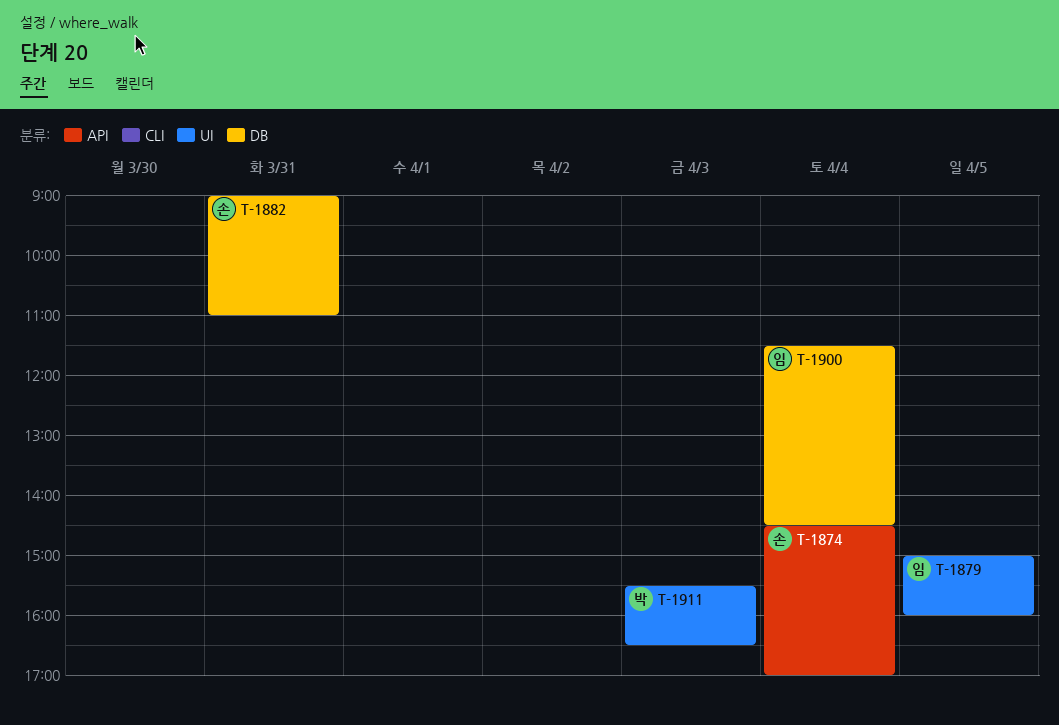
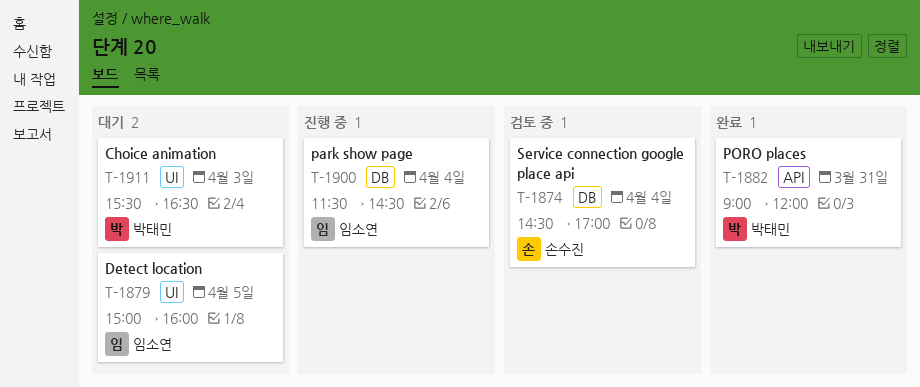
T-1874, label: API -> DB
T-1882, owner: 손수진 -> 박태민
T-1882, label: DB -> API
T-1882, ends: 11:00 -> 12:00

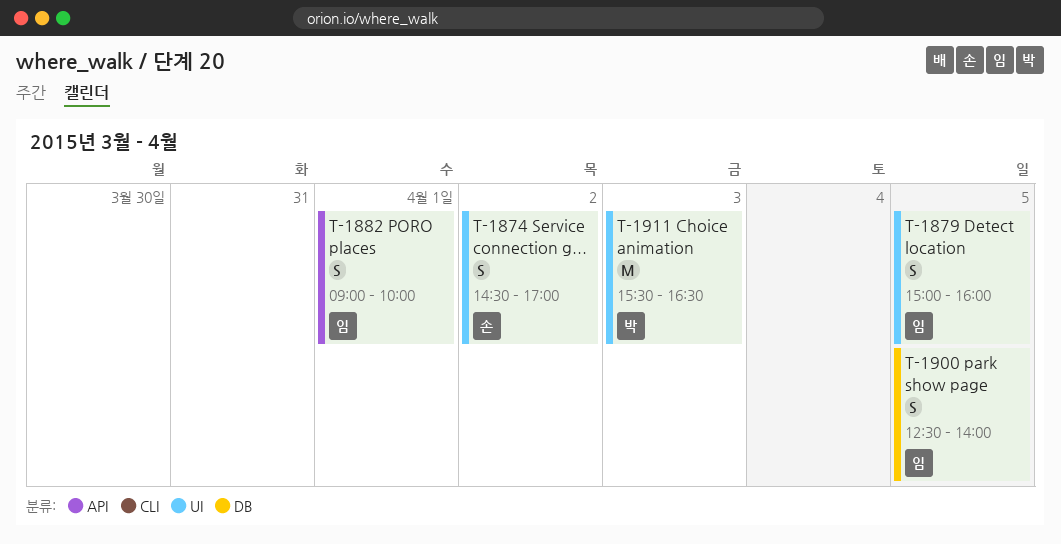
T-1874, label: DB -> UI
T-1874, day: Apr 4 -> Apr 2
T-1882, owner: 박태민 -> 임소연
T-1882, day: Mar 31 -> Apr 1
T-1882, ends: 12:00 -> 10:00
T-1900, day: Apr 4 -> Apr 5
T-1900, begins: 11:30 -> 12:30
T-1900, ends: 14:30 -> 14:00

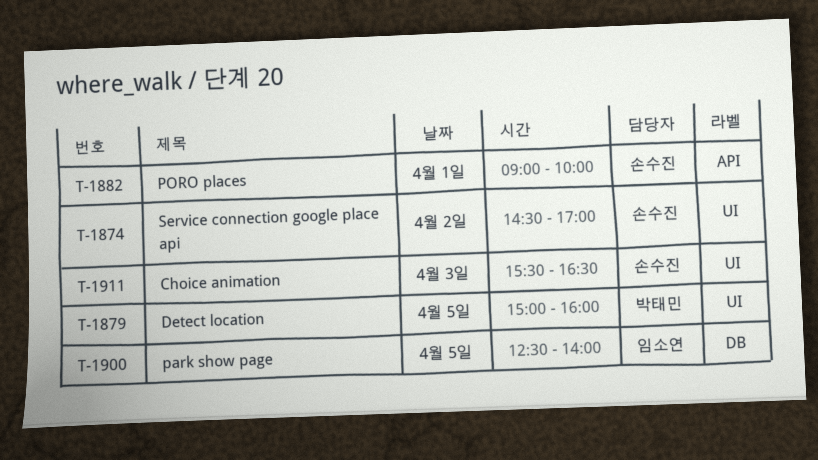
T-1879, owner: 임소연 -> 박태민
T-1882, owner: 임소연 -> 손수진
T-1911, owner: 박태민 -> 손수진

